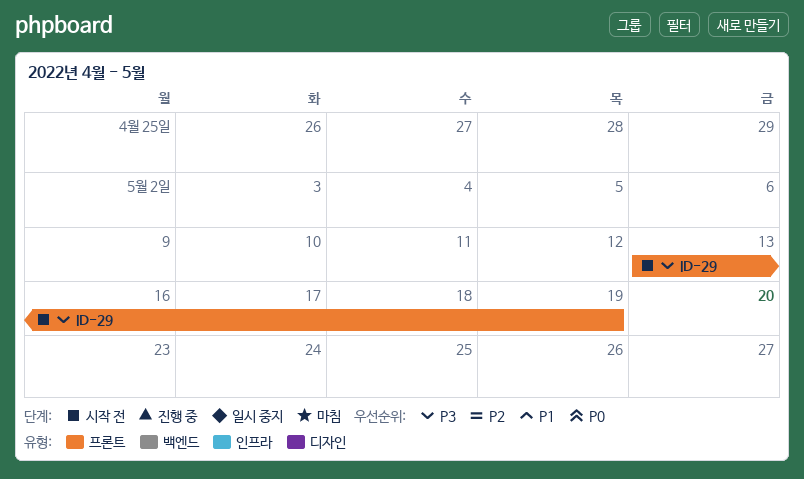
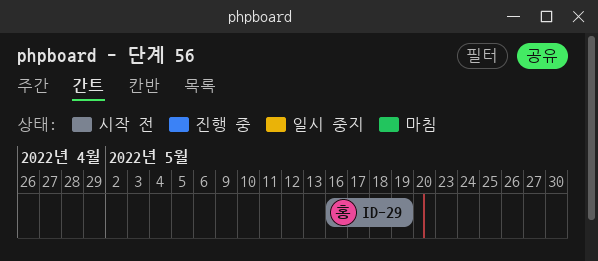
ID-29, start: May 13 -> May 16

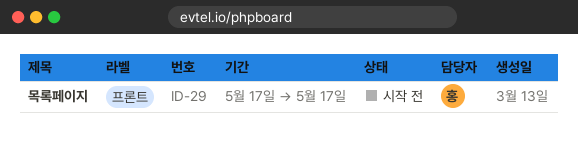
ID-29, start: May 16 -> May 17
ID-29, due: May 19 -> May 17

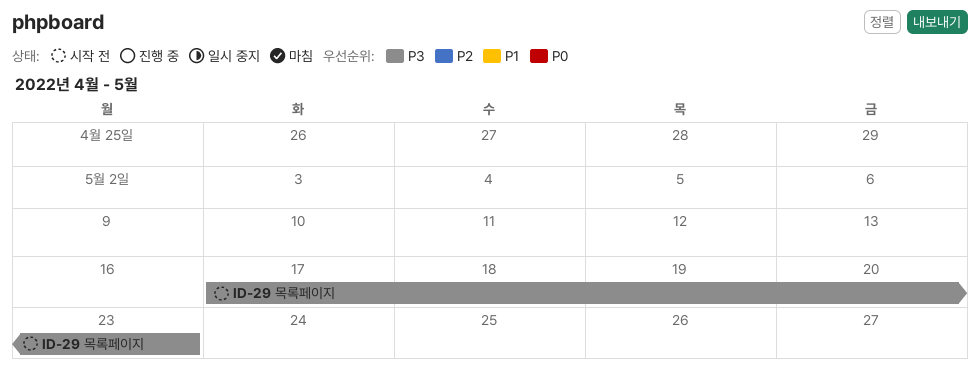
ID-29, due: May 17 -> May 23

